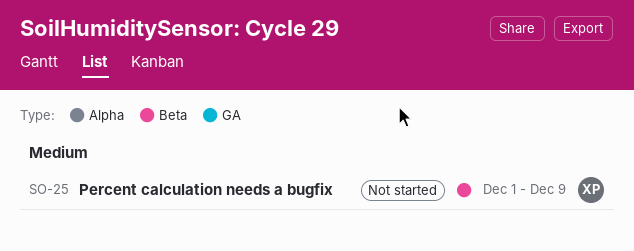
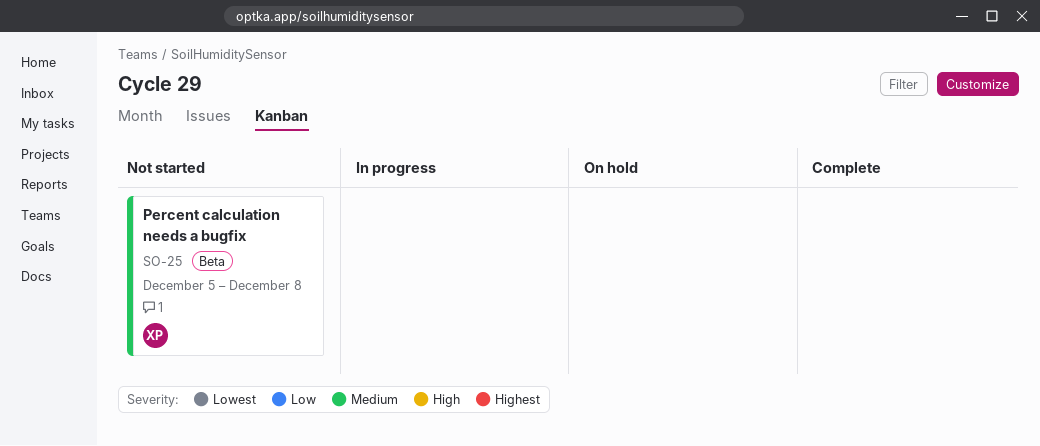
SO-25, start: Dec 1 -> Dec 5
SO-25, due: Dec 9 -> Dec 8

